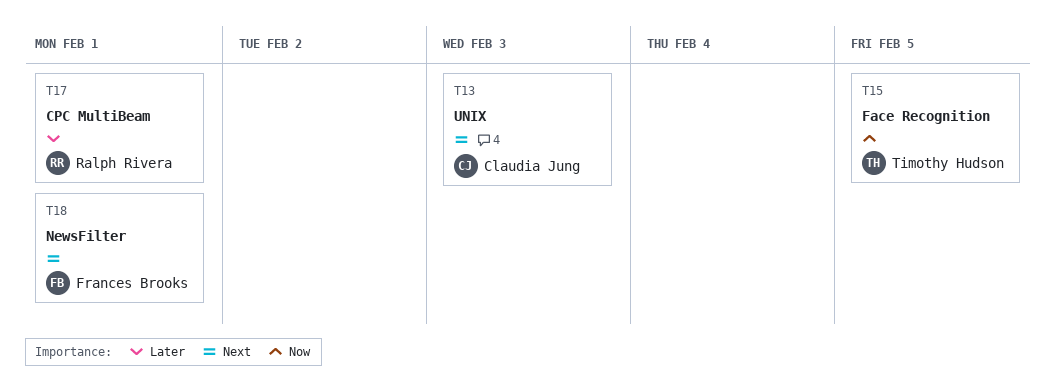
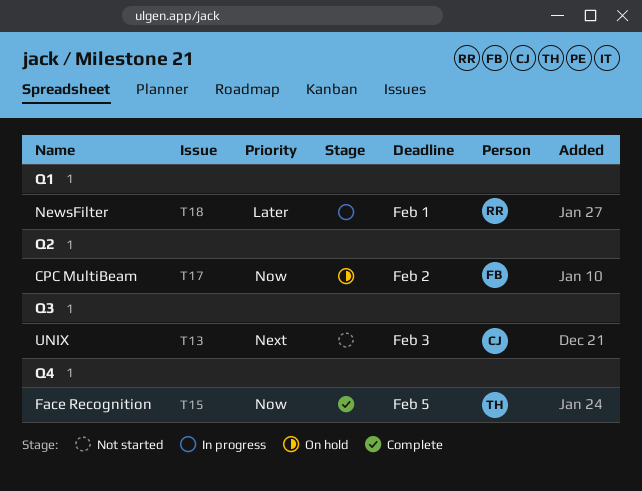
T17, owner: Ralph Rivera -> Frances Brooks
T17, priority: Later -> Now
T17, due: Feb 1 -> Feb 2
T18, owner: Frances Brooks -> Ralph Rivera
T18, priority: Next -> Later

